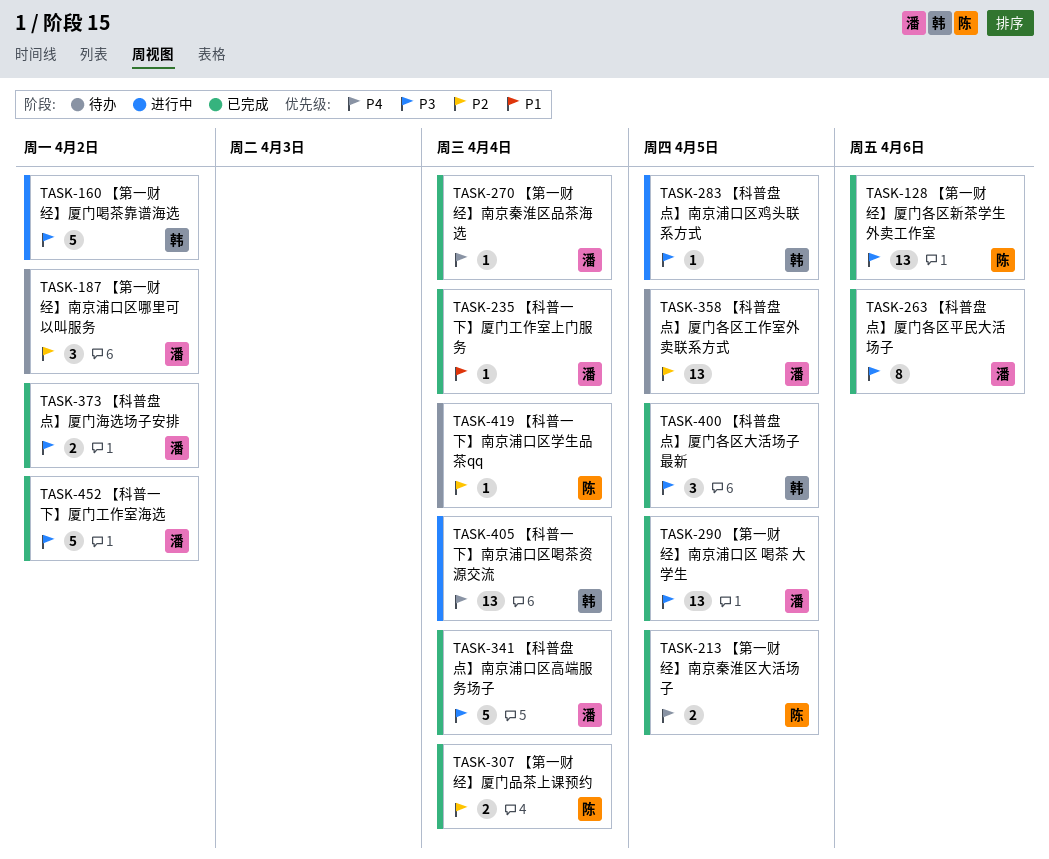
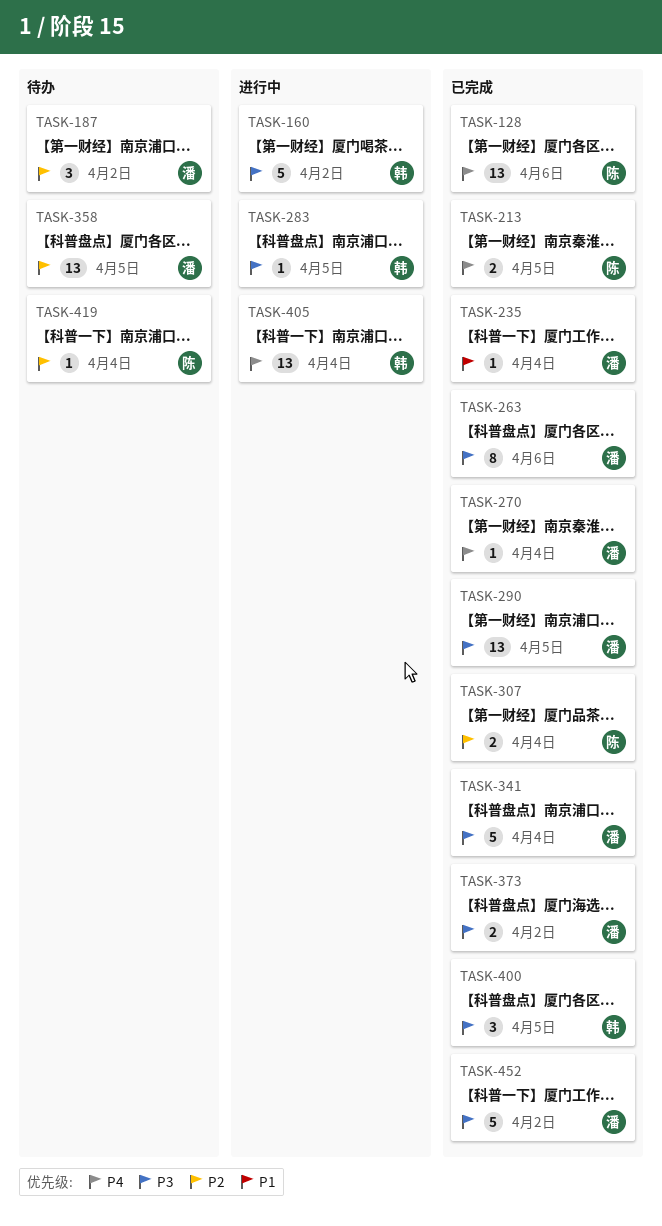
TASK-128, priority: P3 -> P4

